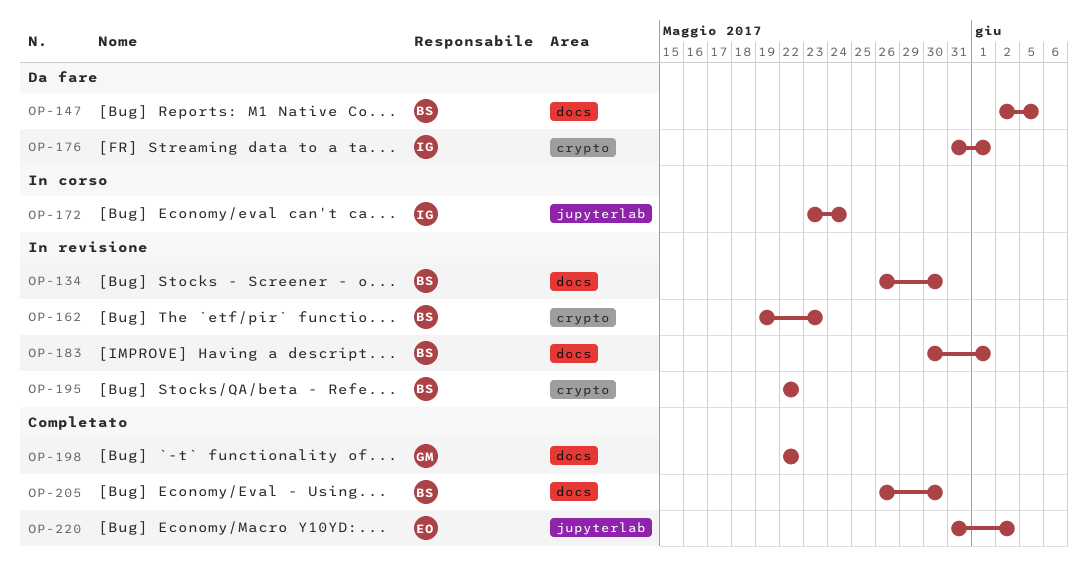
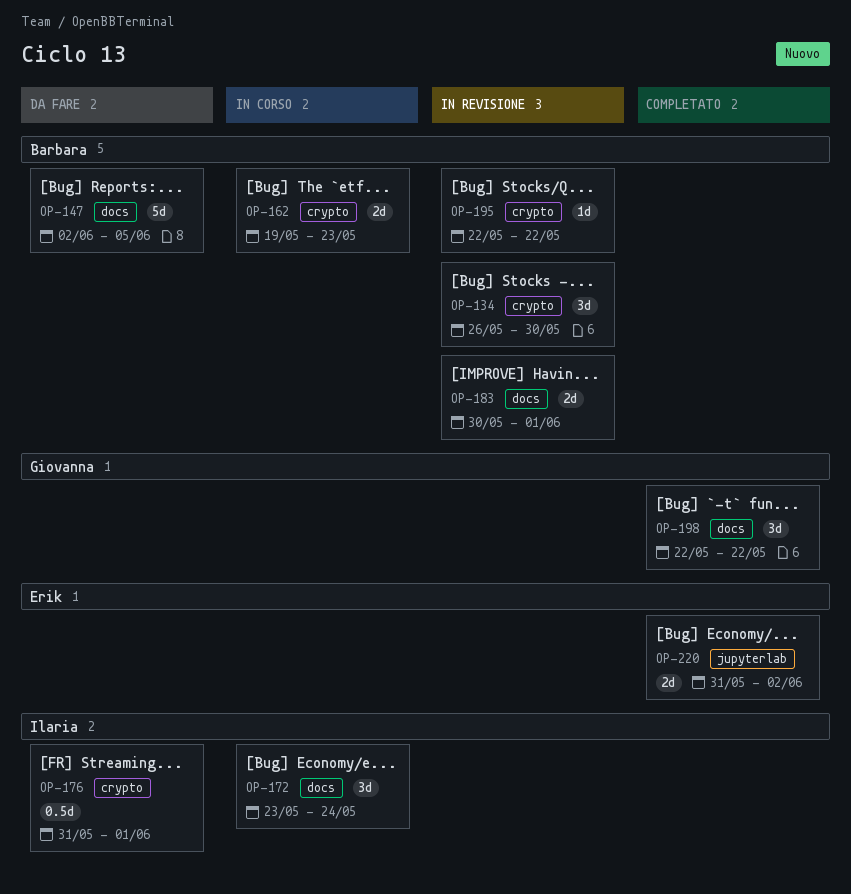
OP-134, label: docs -> crypto
OP-162, status: In revisione -> In corso
OP-172, label: jupyterlab -> docs
OP-205: present -> none

